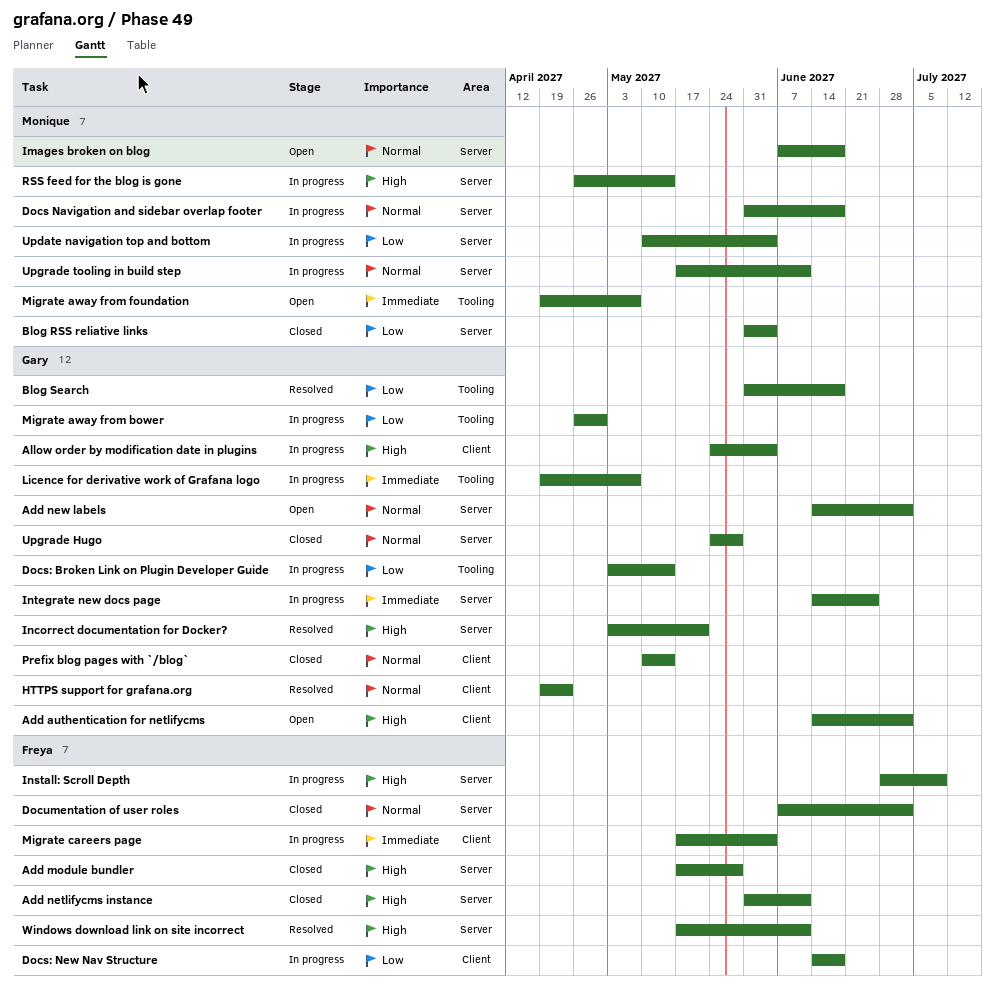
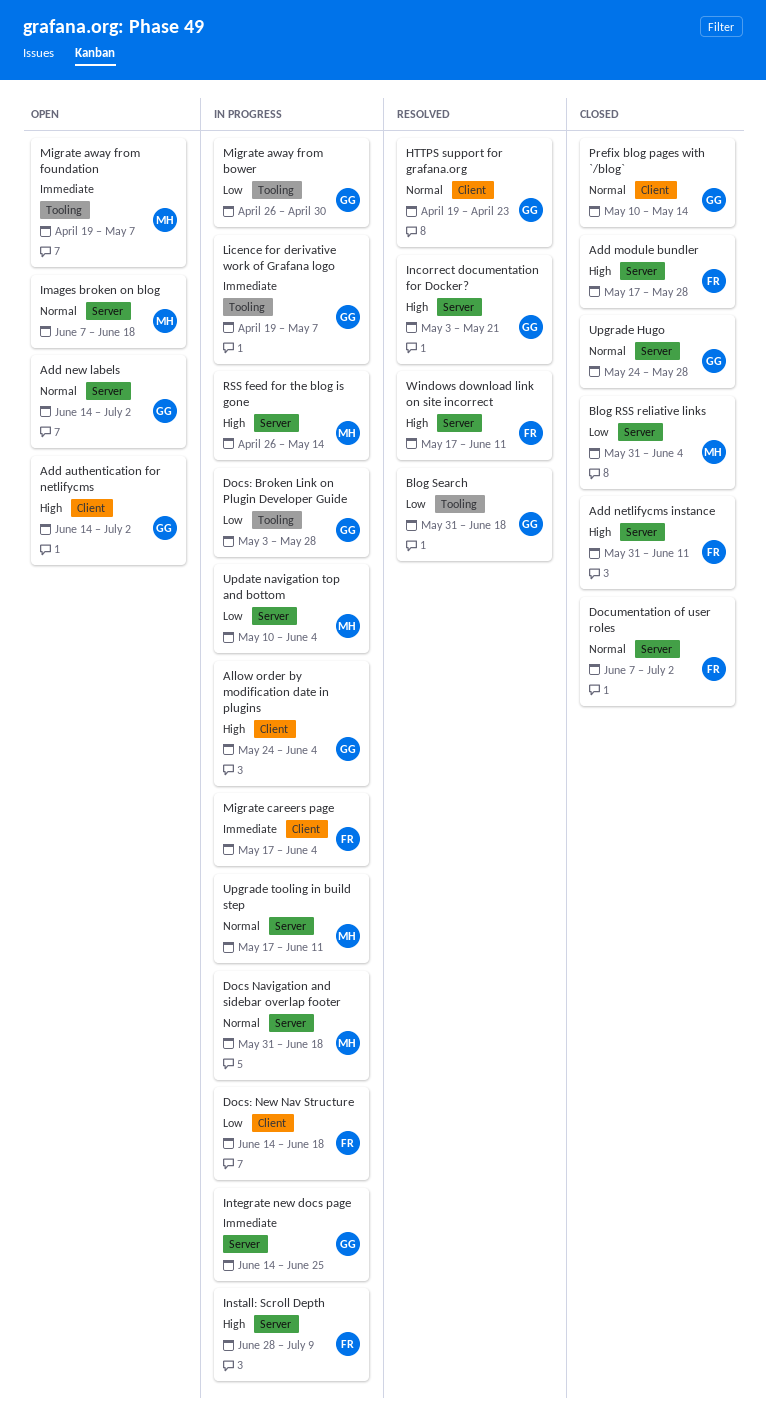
Docs: Broken Link on Plugin Developer Guide, due: May 14 -> May 28

